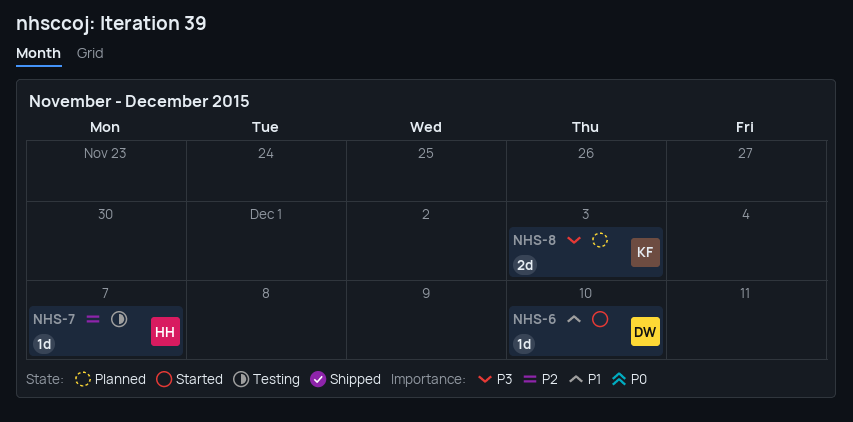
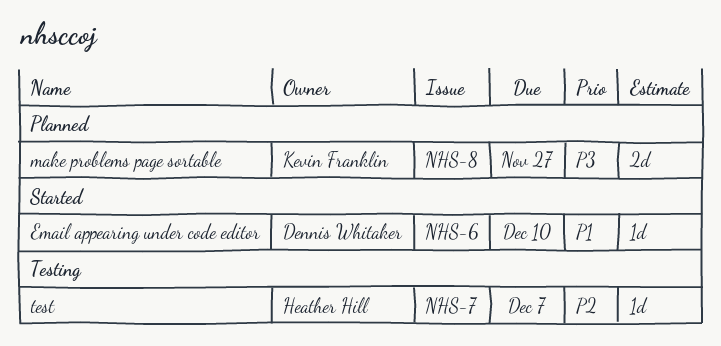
NHS-8, due: Dec 3 -> Nov 27

